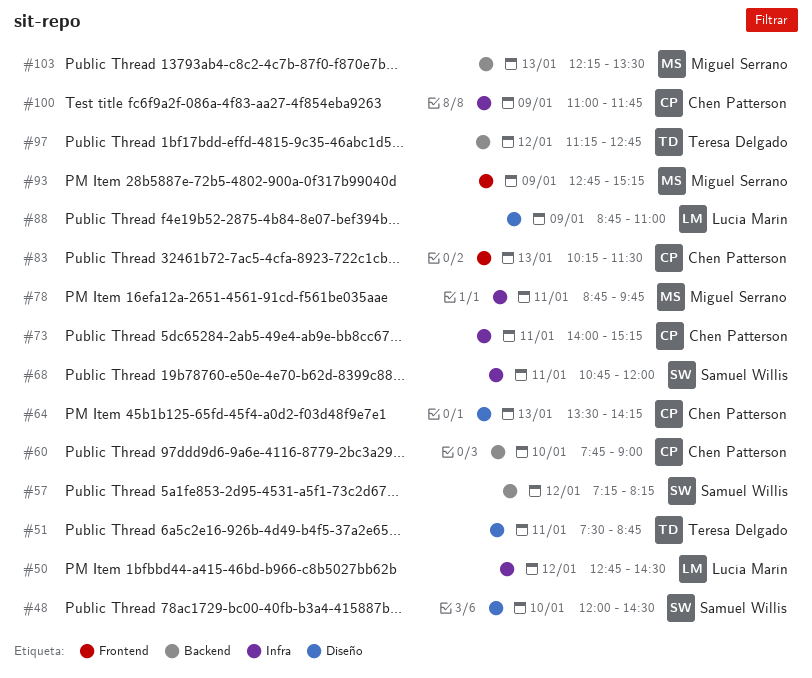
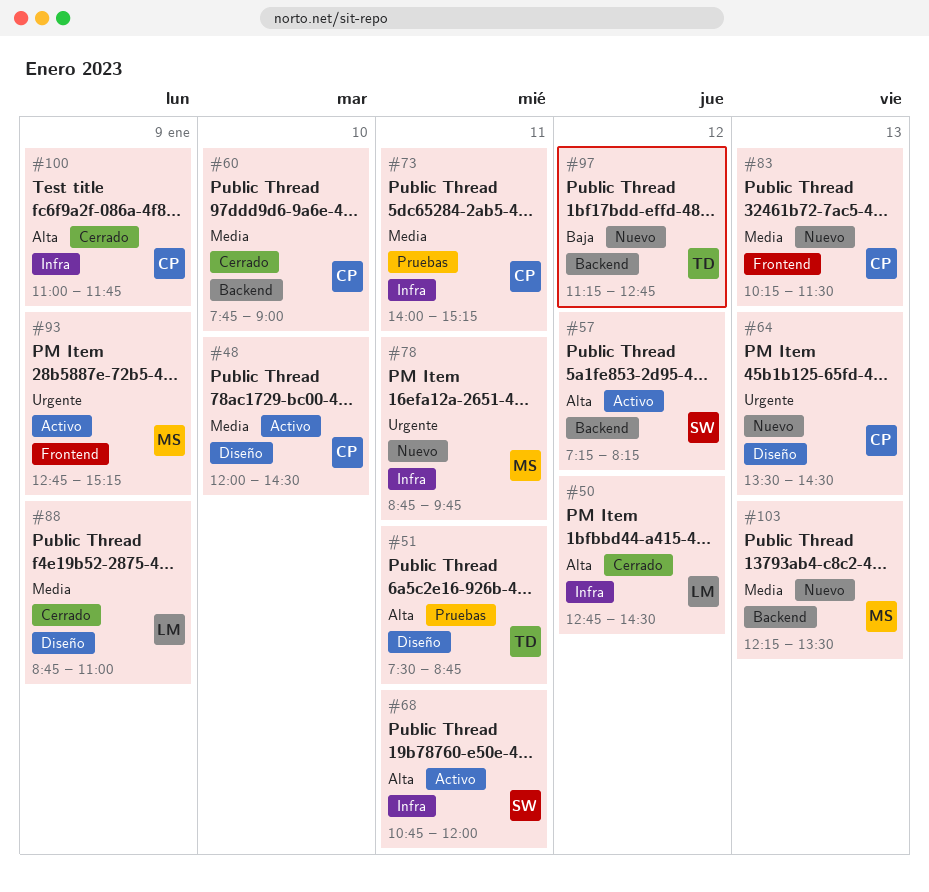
#48, owner: Samuel Willis -> Chen Patterson
#64, ends: 14:15 -> 14:30

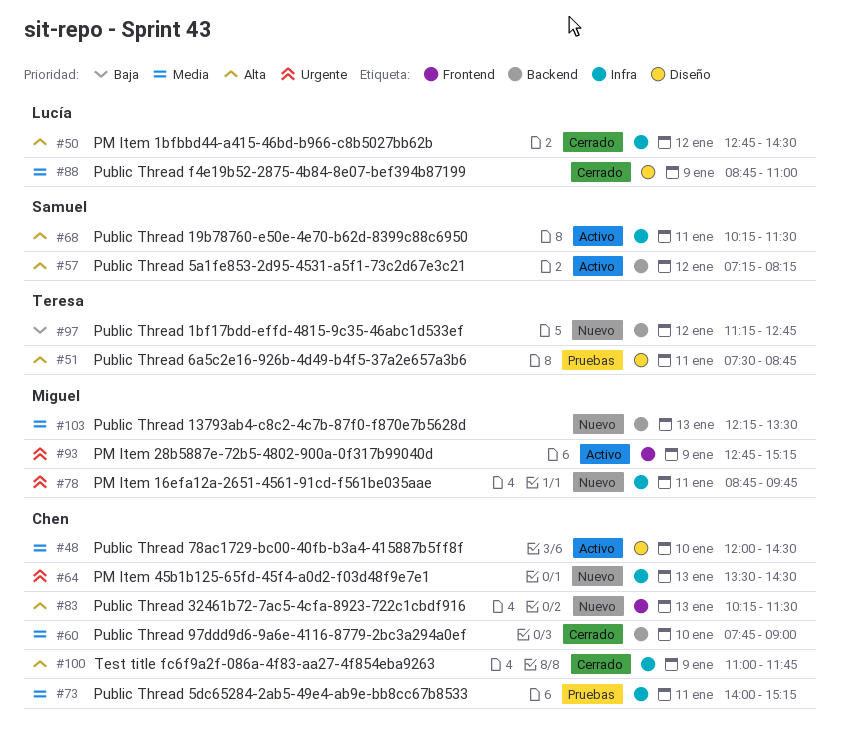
#64, label: Diseño -> Infra
#68, begins: 10:45 -> 10:15
#68, ends: 12:00 -> 11:30
#83, priority: Media -> Alta

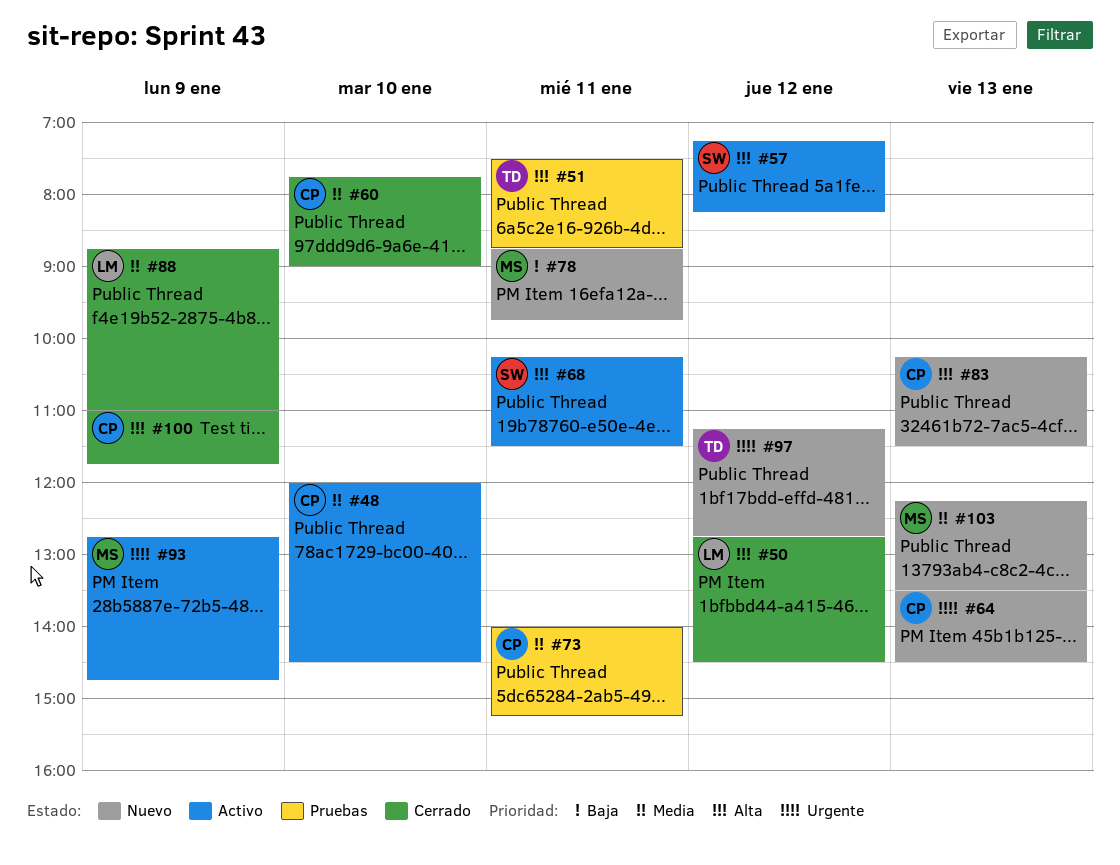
#78, priority: Urgente -> Baja
#93, ends: 15:15 -> 14:45
#97, priority: Baja -> Urgente

